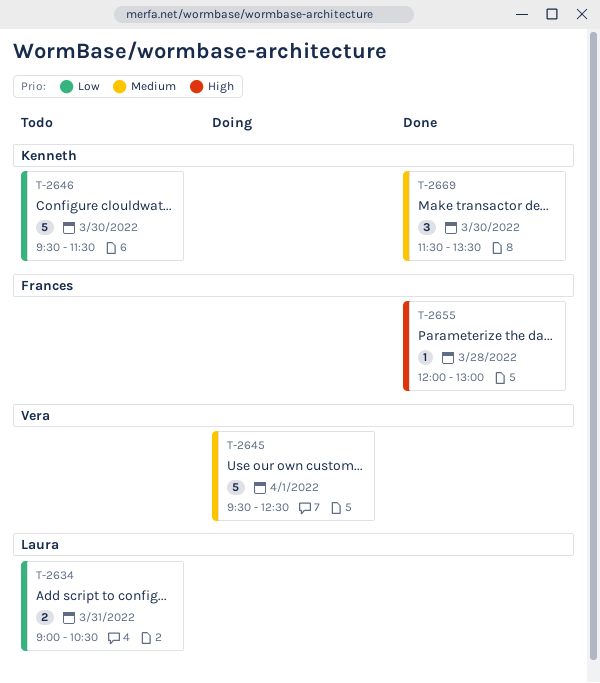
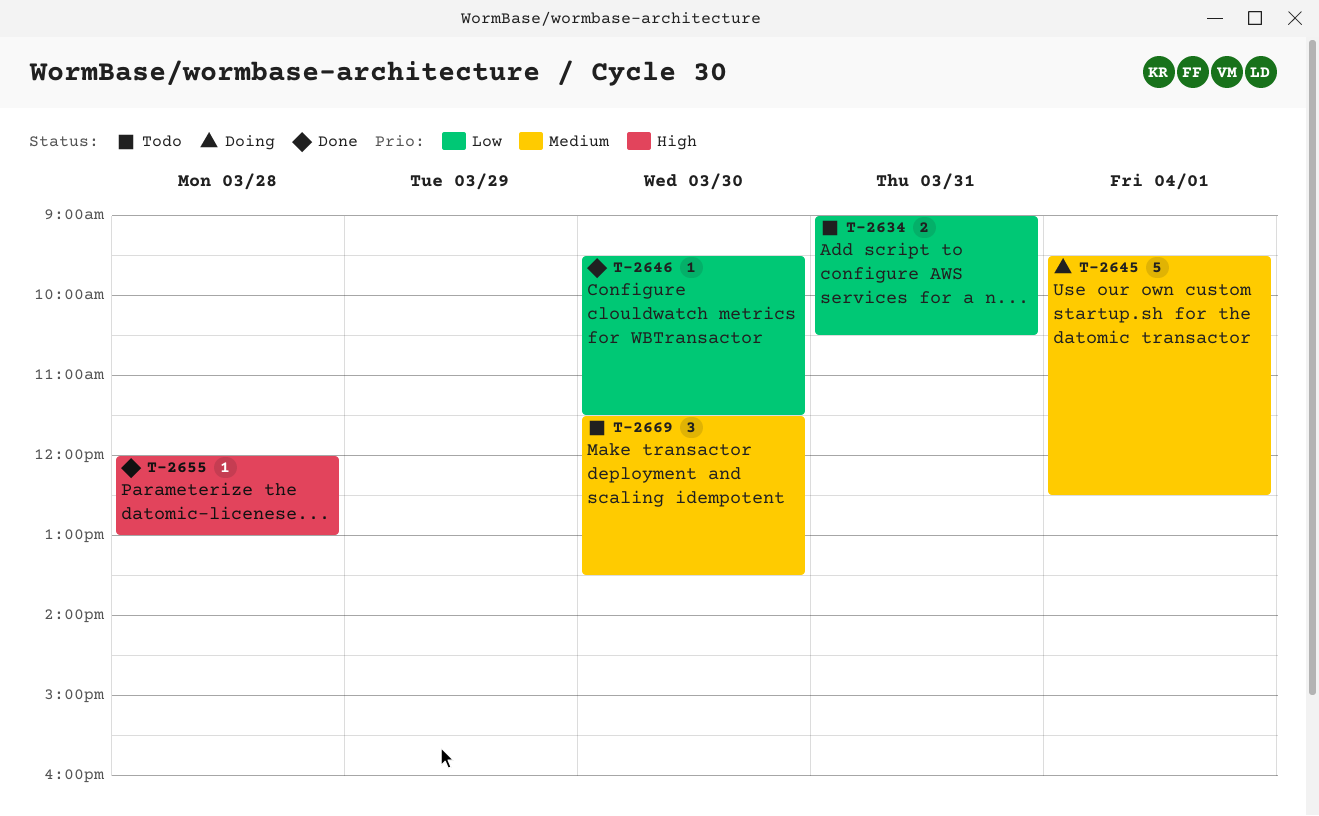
T-2646, status: Todo -> Done
T-2646, estimate: 5 -> 1
T-2669, status: Done -> Todo

